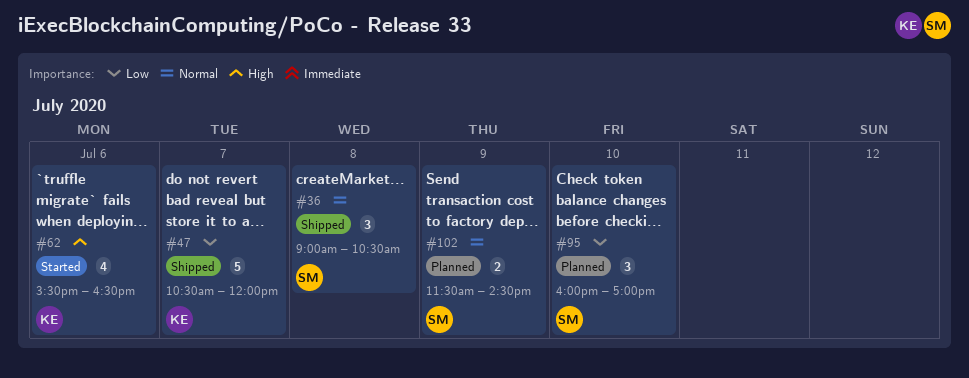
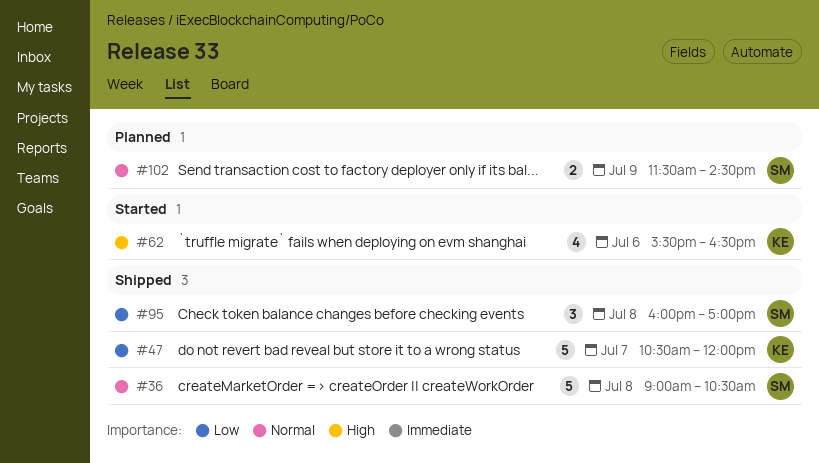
#36, estimate: 3 -> 5
#95, status: Planned -> Shipped
#95, day: Jul 10 -> Jul 8

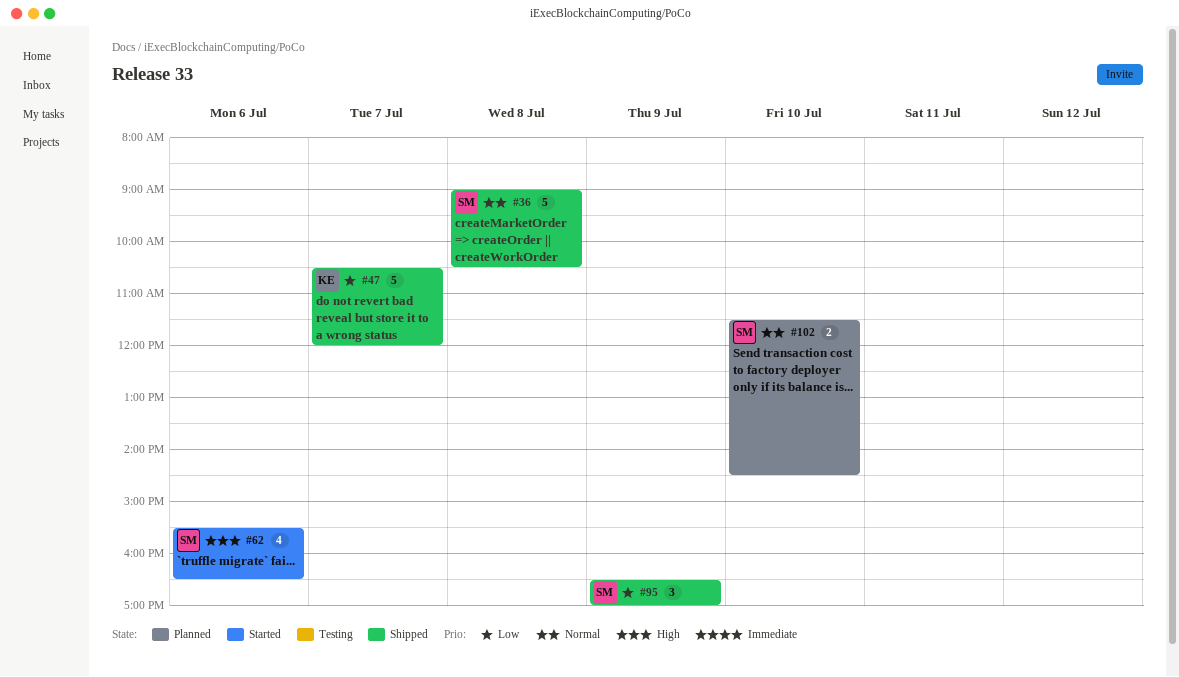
#62, owner: KE -> SM
#95, day: Jul 8 -> Jul 9
#95, begins: 16:00 -> 16:30
#102, day: Jul 9 -> Jul 10

